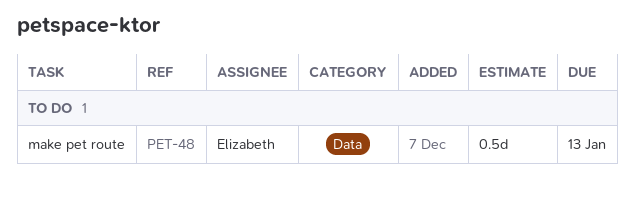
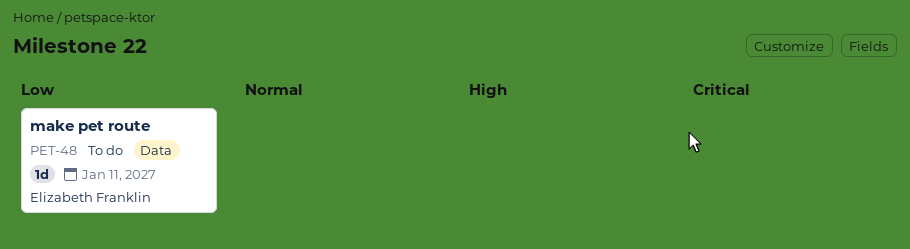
PET-48, estimate: 0.5d -> 1d
PET-48, due: Jan 13 -> Jan 11

